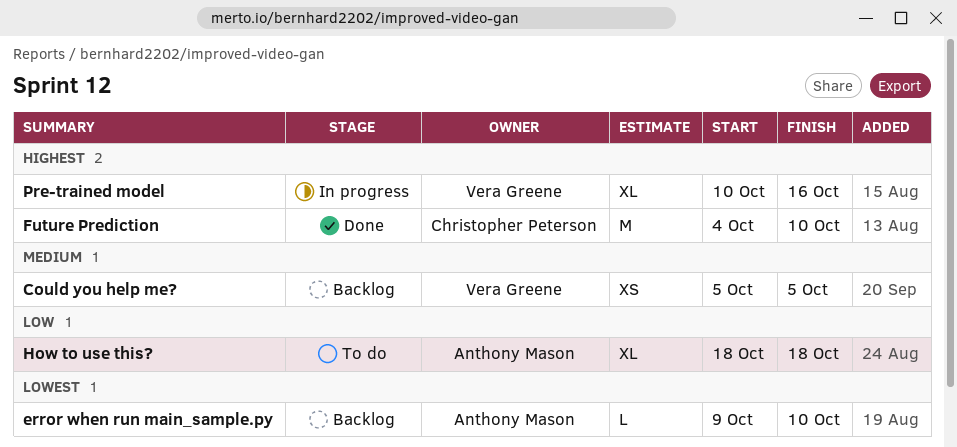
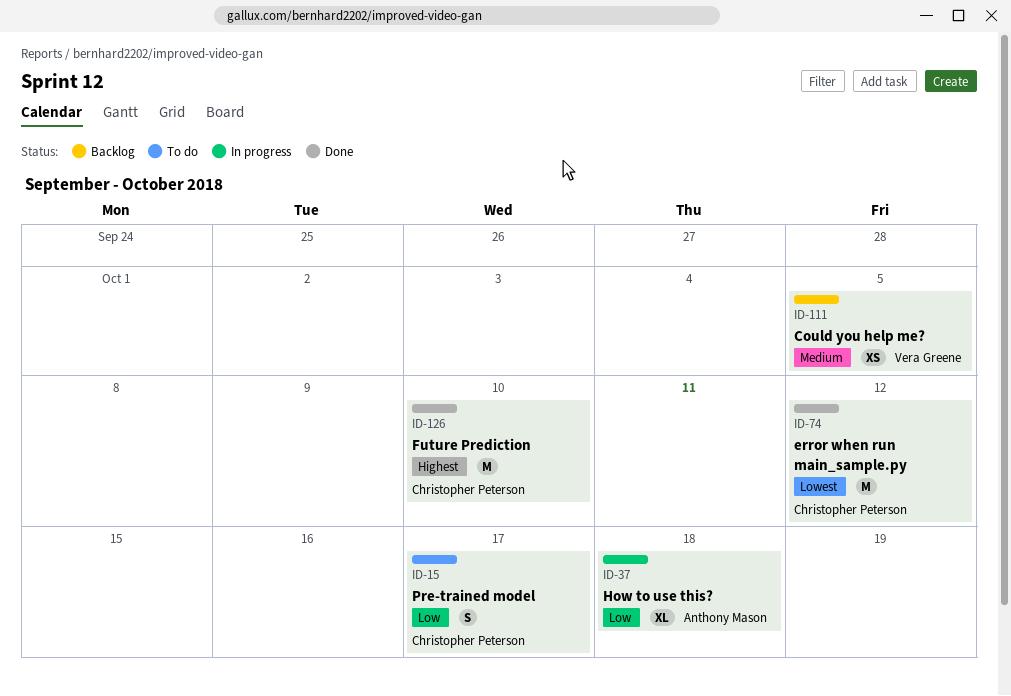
error when run main_sample.py, status: Backlog -> Done
error when run main_sample.py, owner: Anthony Mason -> Christopher Peterson
error when run main_sample.py, estimate: L -> M
error when run main_sample.py, due: Oct 10 -> Oct 12
How to use this?, status: To do -> In progress
Pre-trained model, status: In progress -> To do
Pre-trained model, owner: Vera Greene -> Christopher Peterson
Pre-trained model, priority: Highest -> Low
Pre-trained model, estimate: XL -> S
Pre-trained model, due: Oct 16 -> Oct 17

